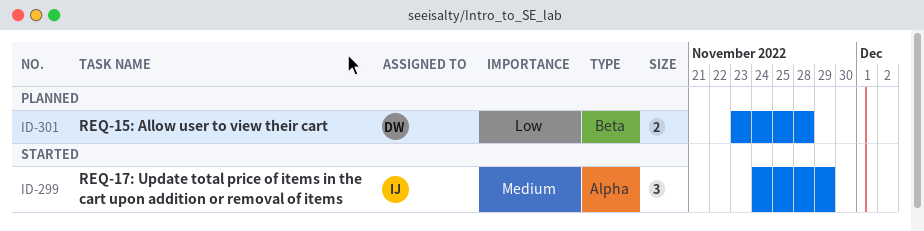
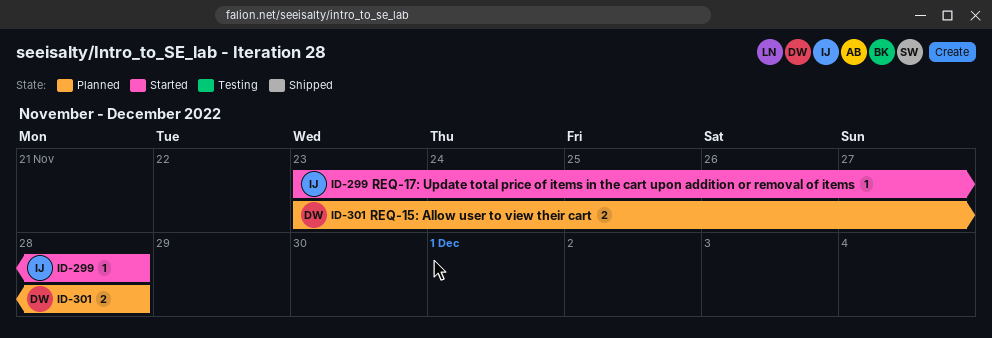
ID-299, estimate: 3 -> 1
ID-299, start: Nov 24 -> Nov 23
ID-299, due: Nov 29 -> Nov 28

